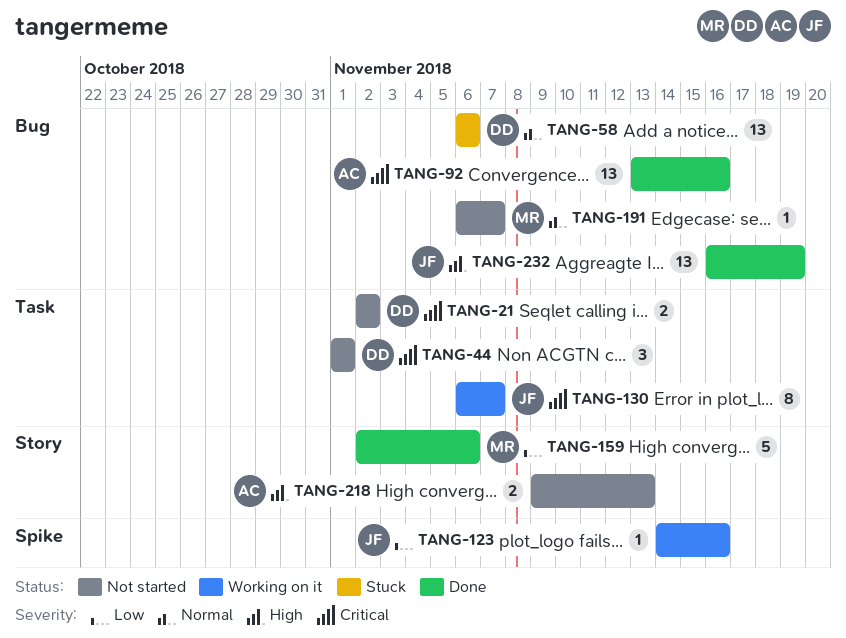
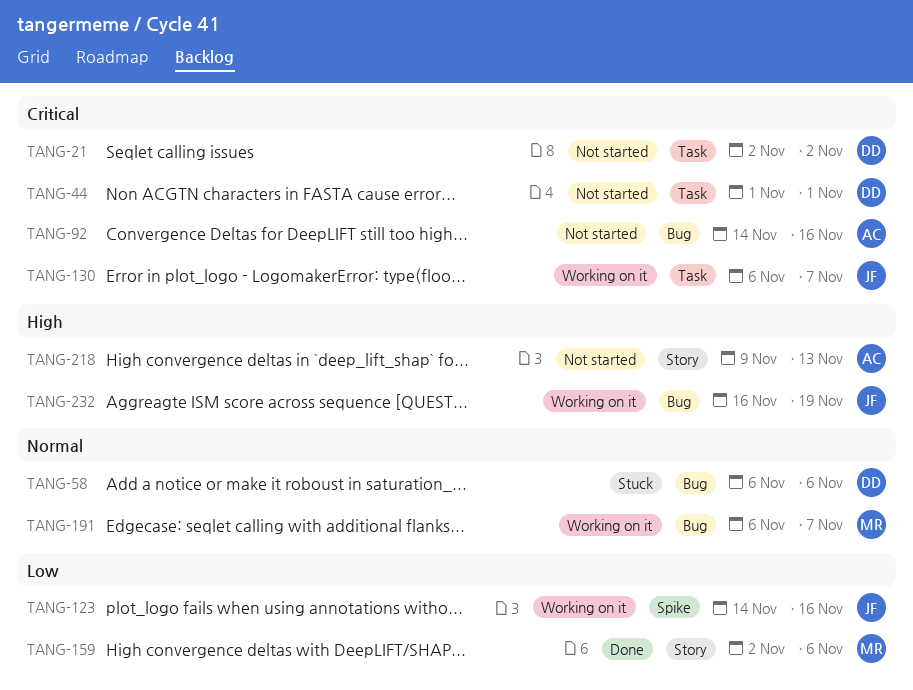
TANG-92, status: Done -> Not started
TANG-92, start: Nov 13 -> Nov 14
TANG-191, status: Not started -> Working on it
TANG-232, status: Done -> Working on it

